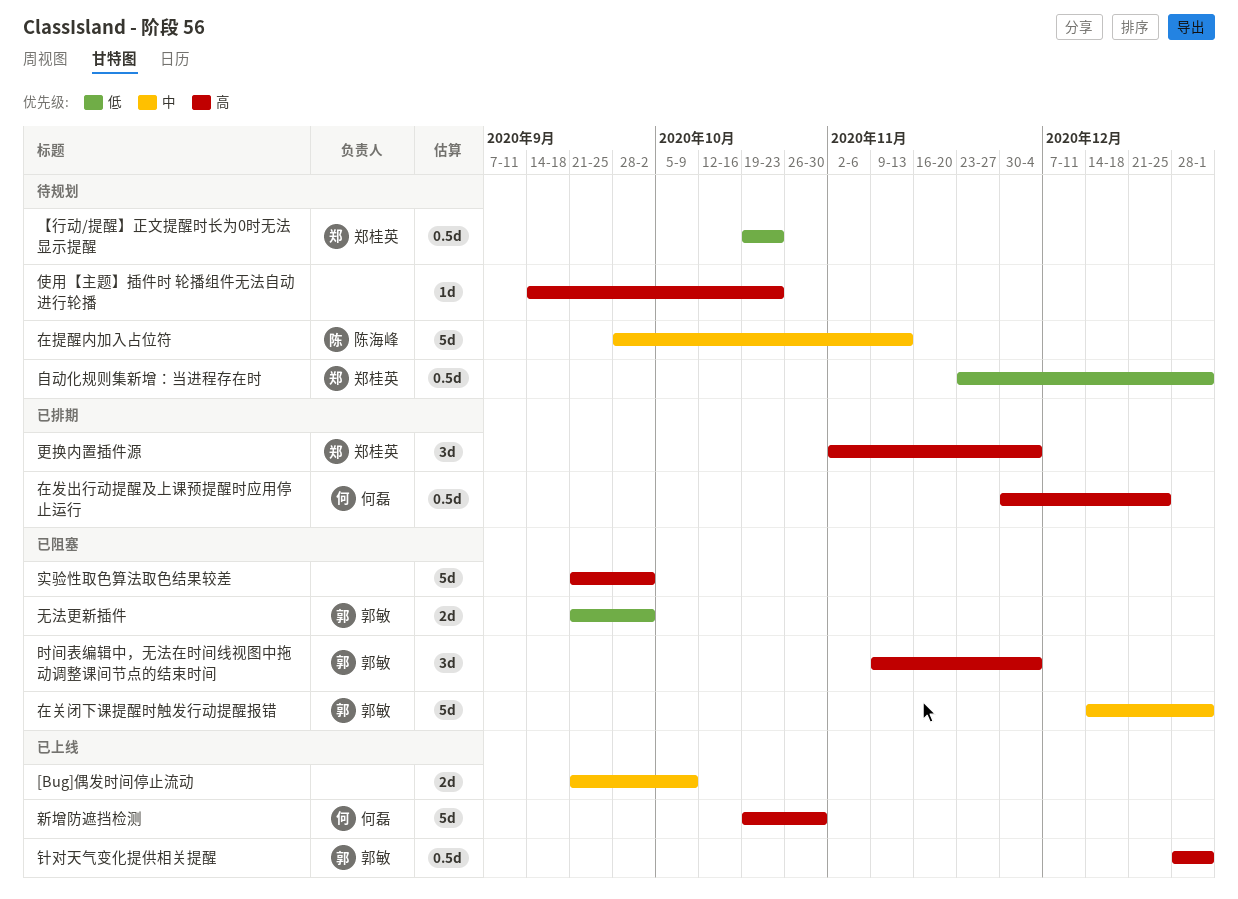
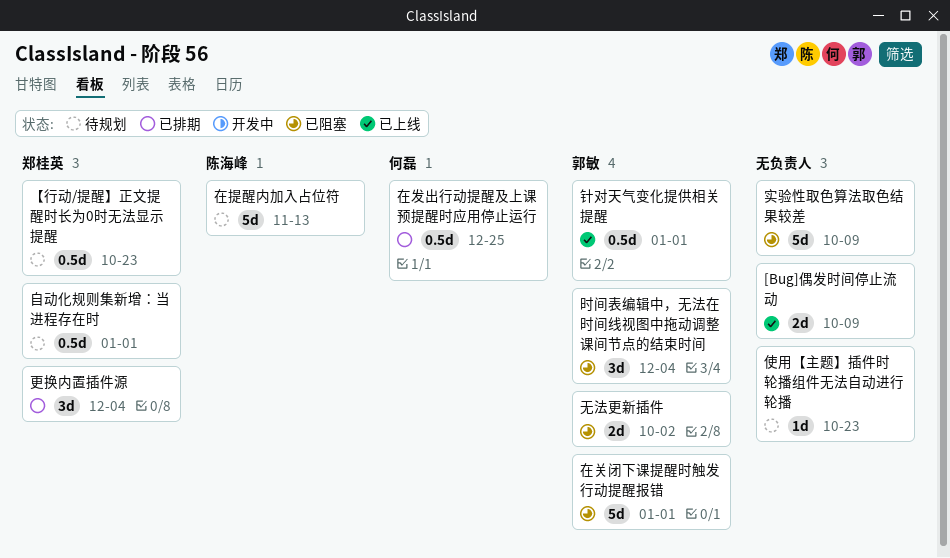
实验性取色算法取色结果较差, due: Oct 2 -> Oct 9
新增防遮挡检测: present -> none

